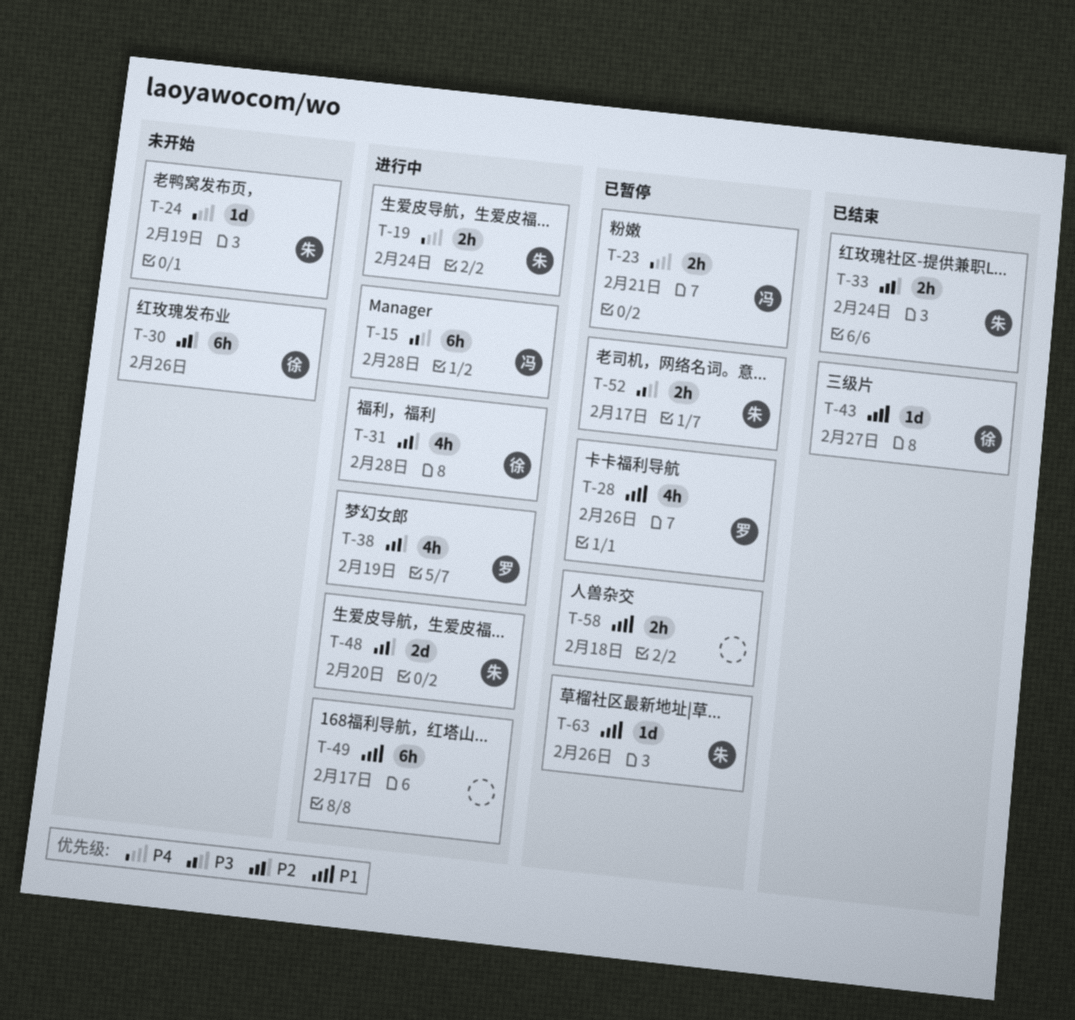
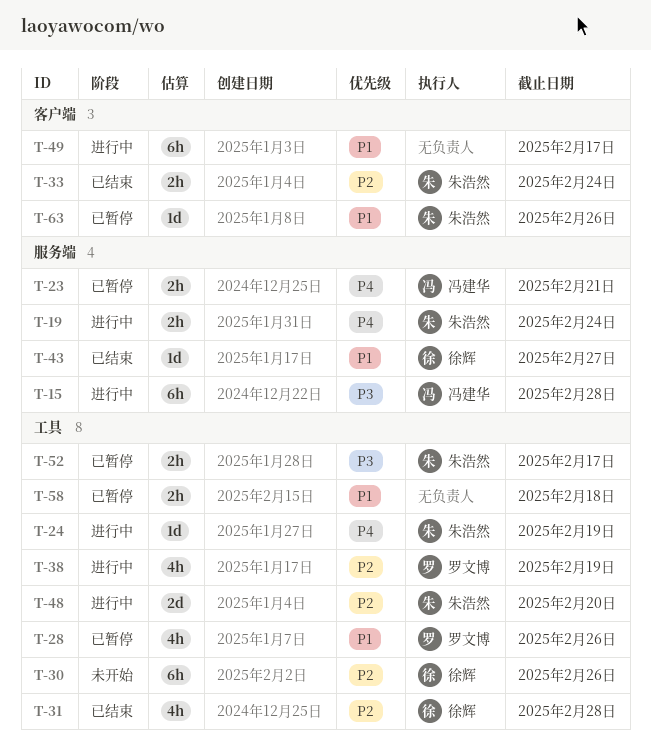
T-24, status: 未开始 -> 进行中
T-31, status: 进行中 -> 已结束

